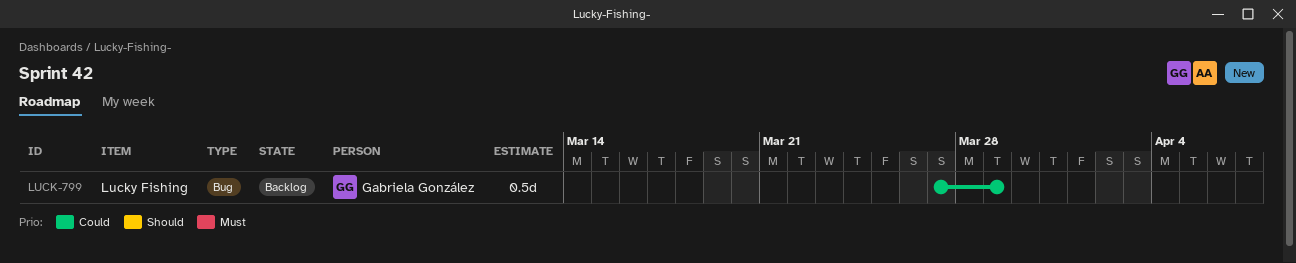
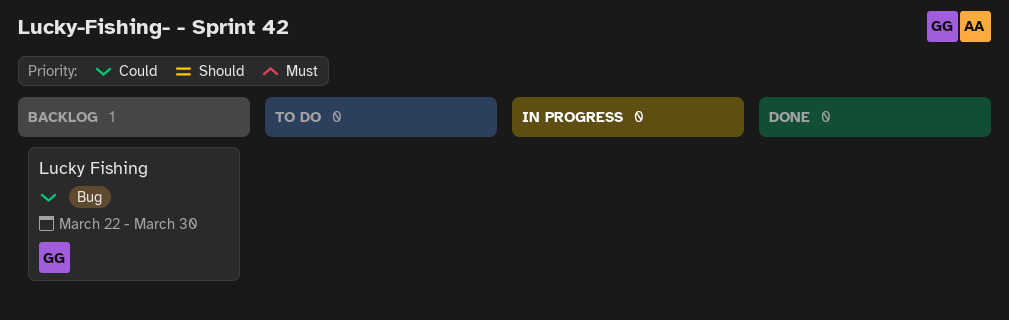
Lucky Fishing, start: Mar 27 -> Mar 22
Lucky Fishing, due: Mar 29 -> Mar 30

